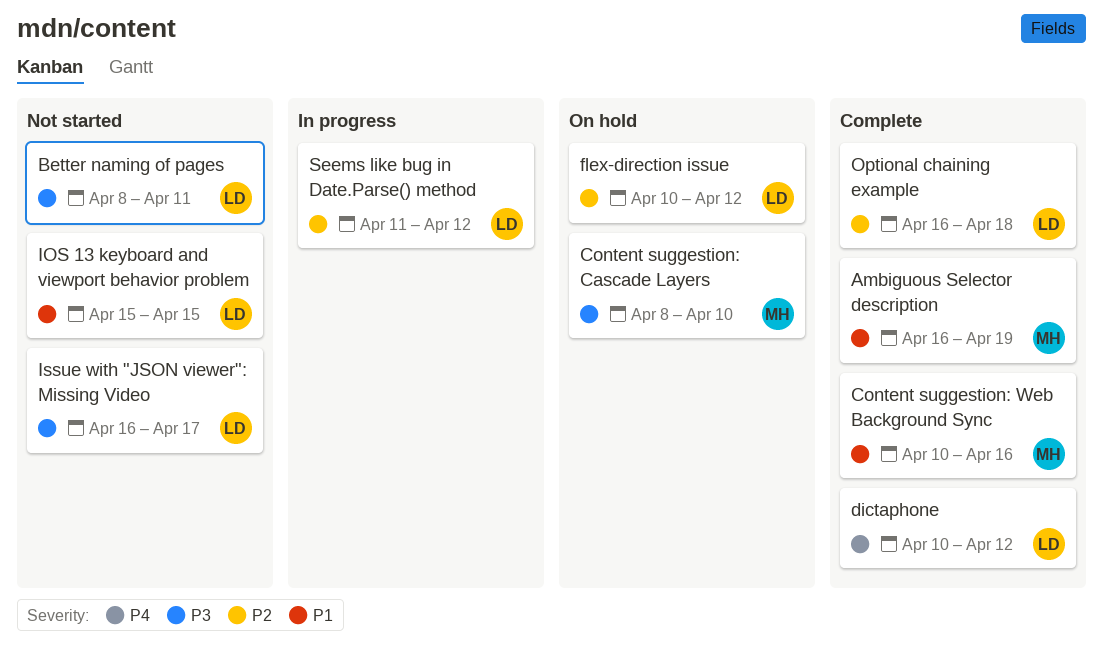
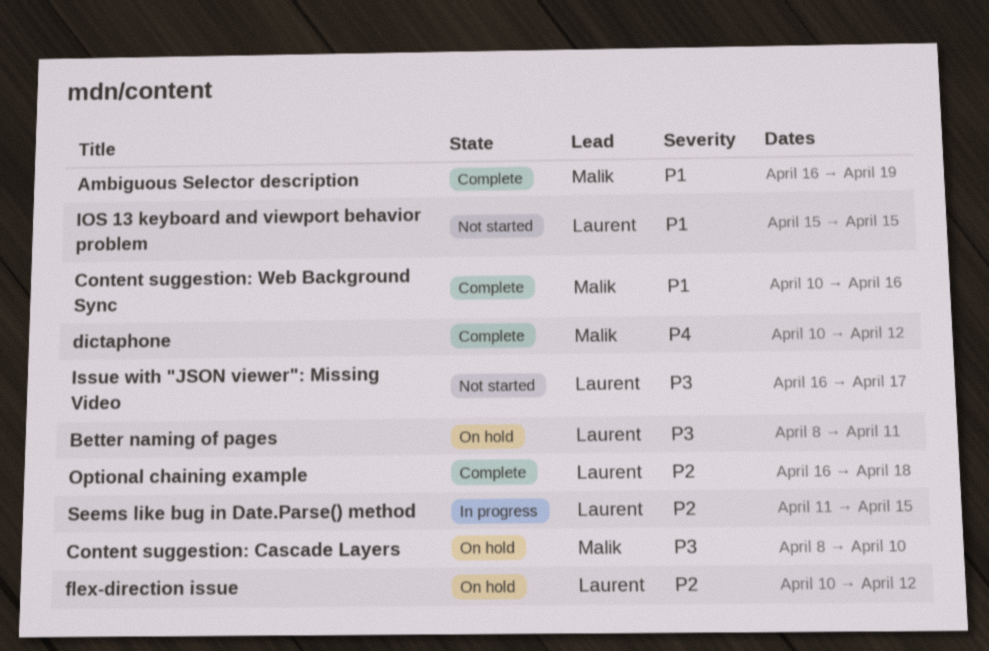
Better naming of pages, status: Not started -> On hold
dictaphone, owner: Laurent -> Malik
Seems like bug in Date.Parse() method, due: Apr 12 -> Apr 15

